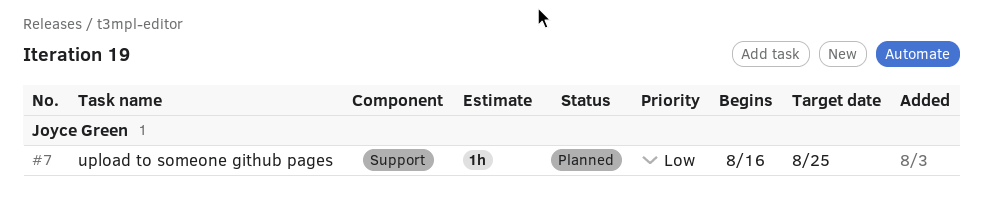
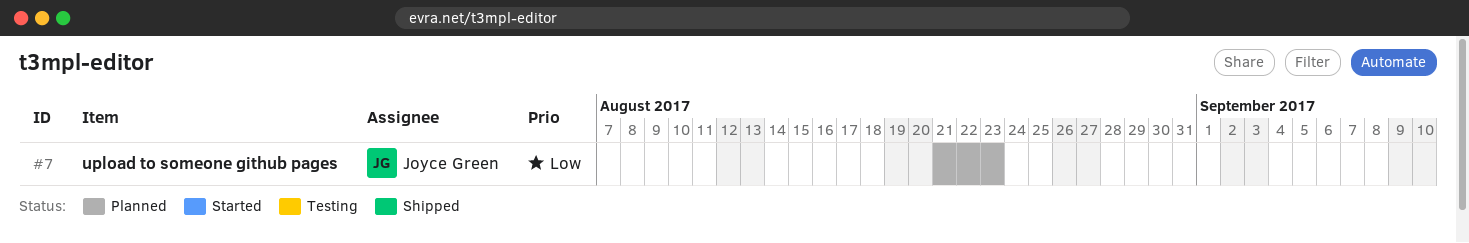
#7, start: Aug 16 -> Aug 21
#7, due: Aug 25 -> Aug 23

